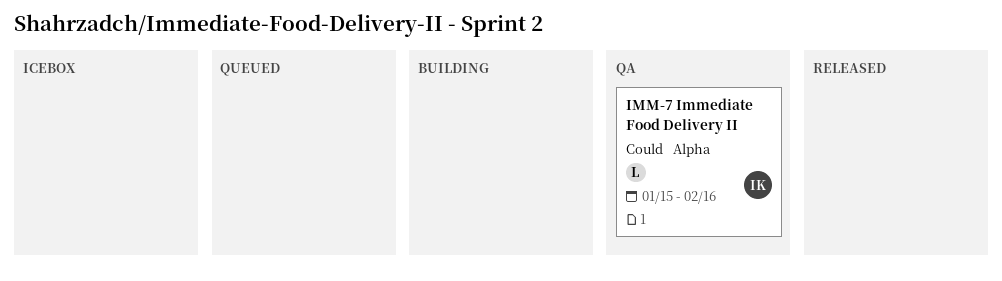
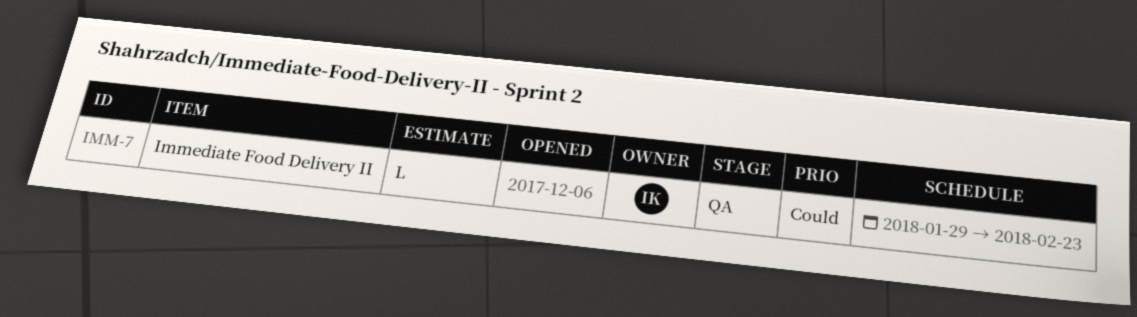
IMM-7, start: Jan 15 -> Jan 29
IMM-7, due: Feb 16 -> Feb 23

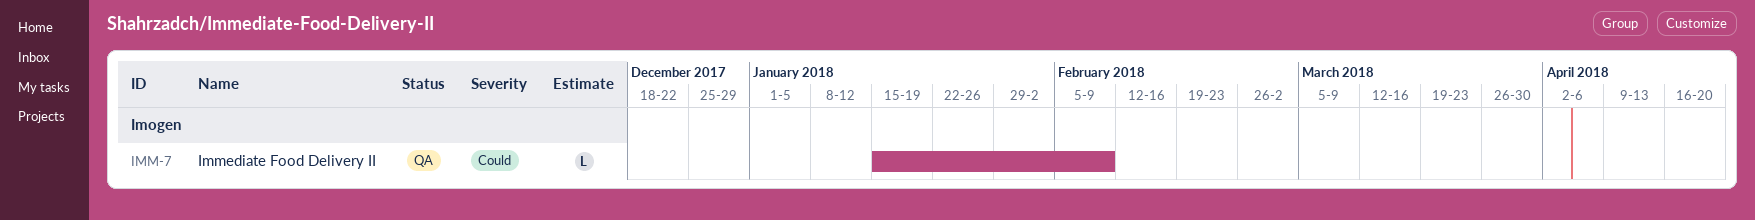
IMM-7, start: Jan 29 -> Jan 15
IMM-7, due: Feb 23 -> Feb 9

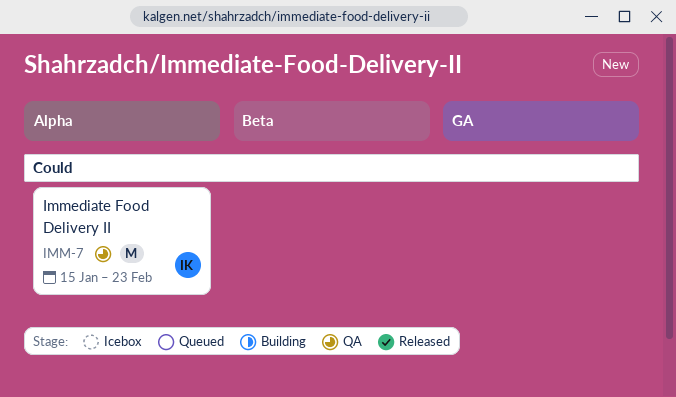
IMM-7, estimate: L -> M
IMM-7, due: Feb 9 -> Feb 23

